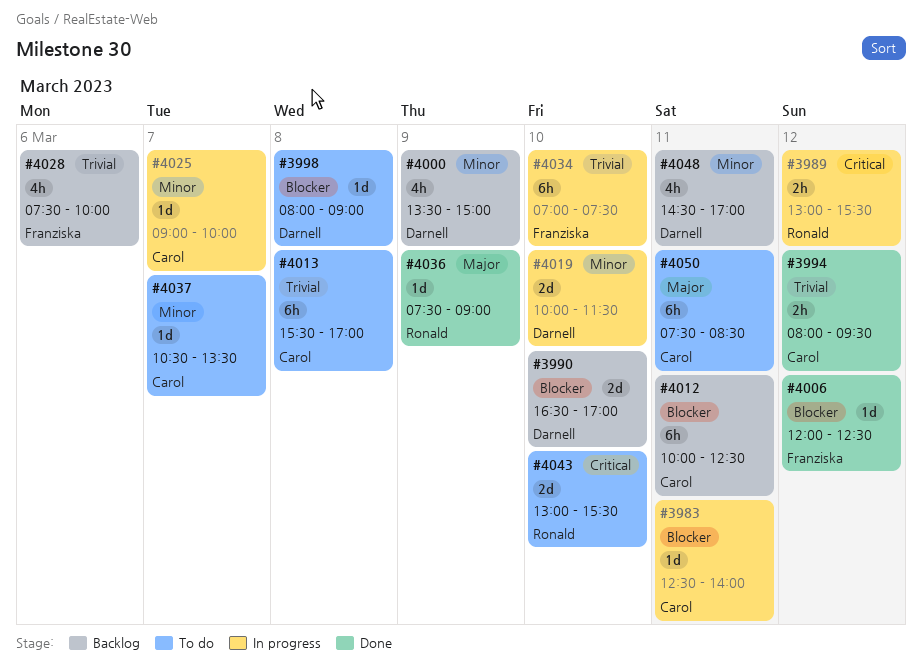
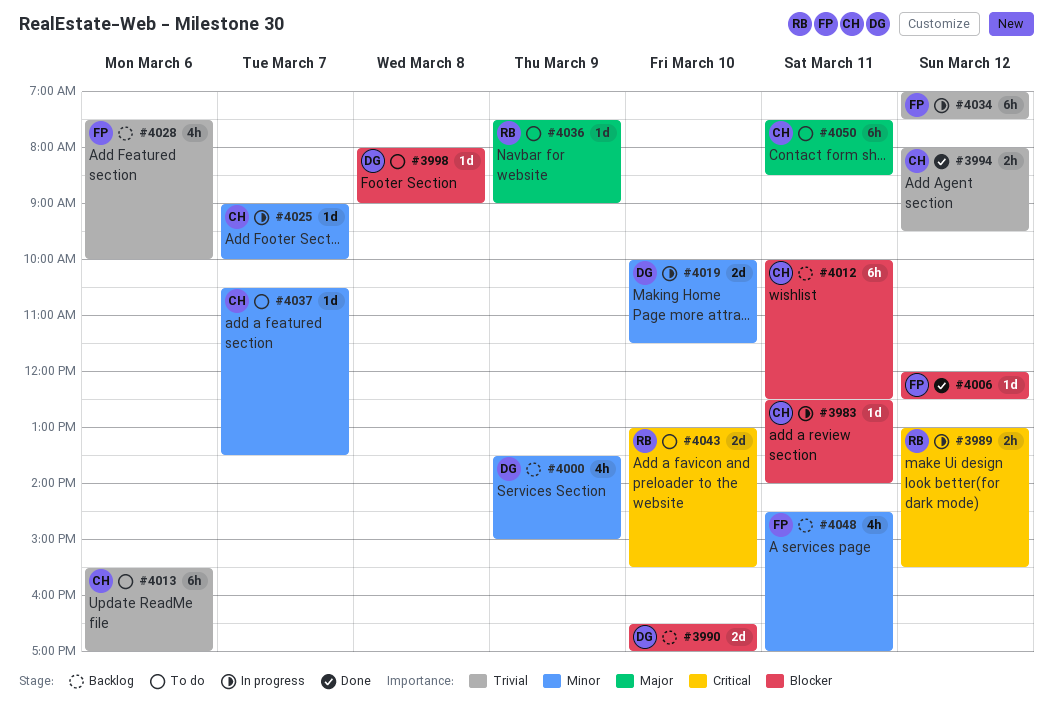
#4013, day: Mar 8 -> Mar 6
#4034, day: Mar 10 -> Mar 12
#4036, status: Done -> To do
#4048, owner: Darnell -> Franziska

